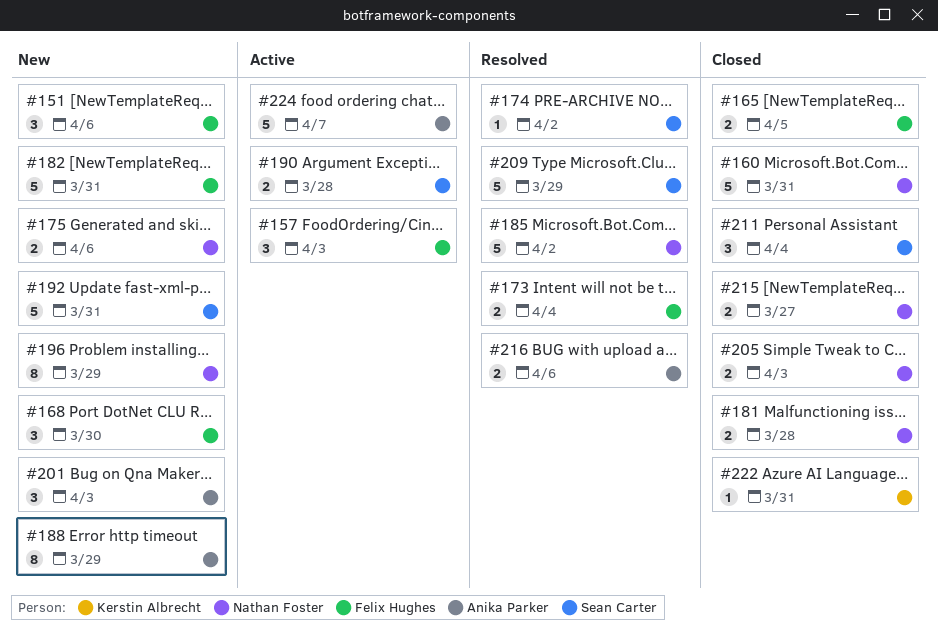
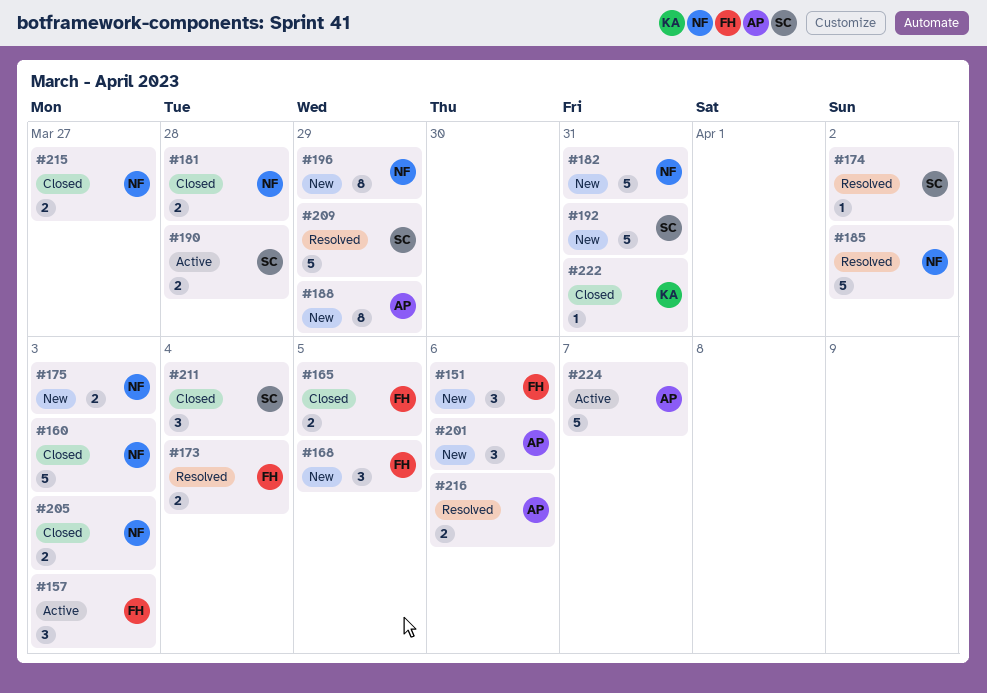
#160, due: Mar 31 -> Apr 3
#168, due: Mar 30 -> Apr 5
#175, due: Apr 6 -> Apr 3
#182, owner: Felix Hughes -> Nathan Foster
#201, due: Apr 3 -> Apr 6

